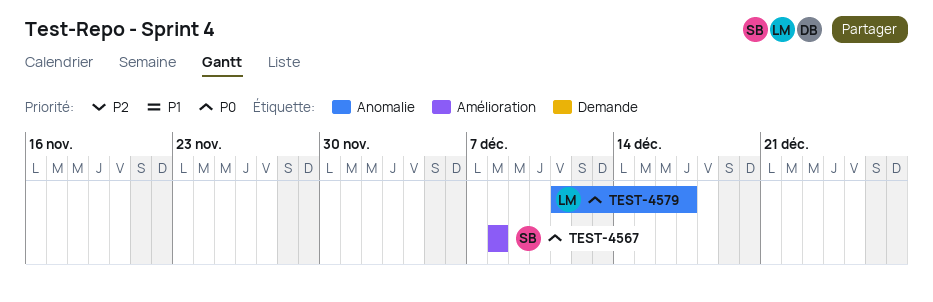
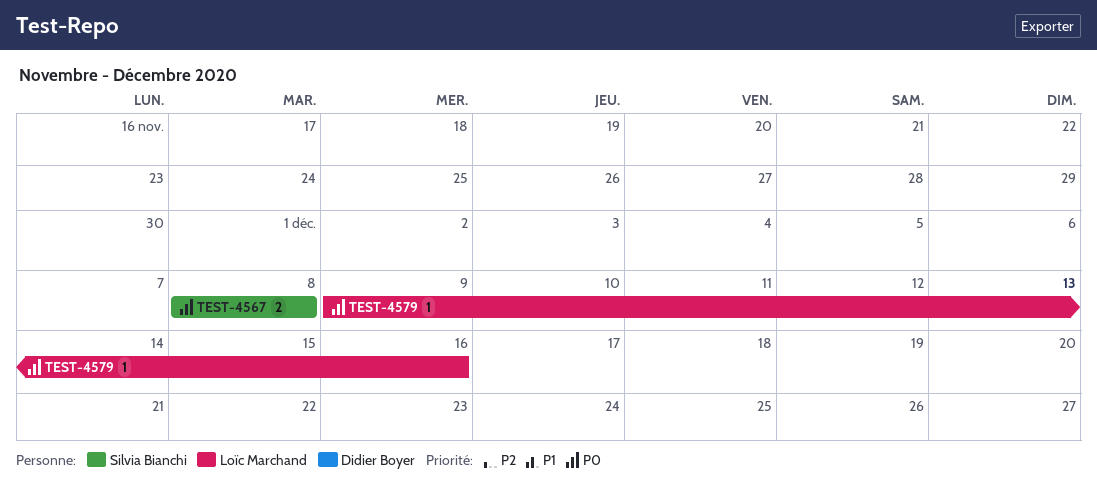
TEST-4579, start: Dec 11 -> Dec 9
TEST-4579, due: Dec 17 -> Dec 16

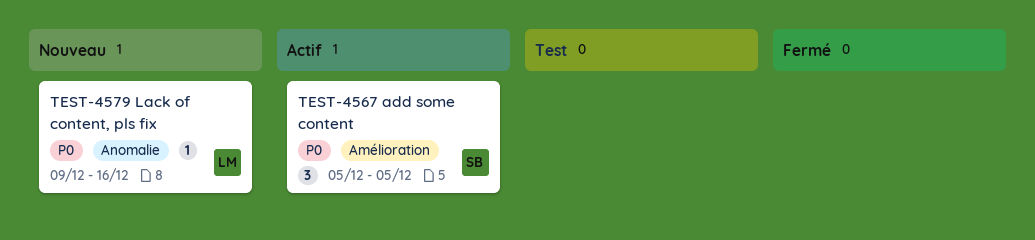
TEST-4567, estimate: 2 -> 3
TEST-4567, start: Dec 8 -> Dec 5
TEST-4567, due: Dec 8 -> Dec 5

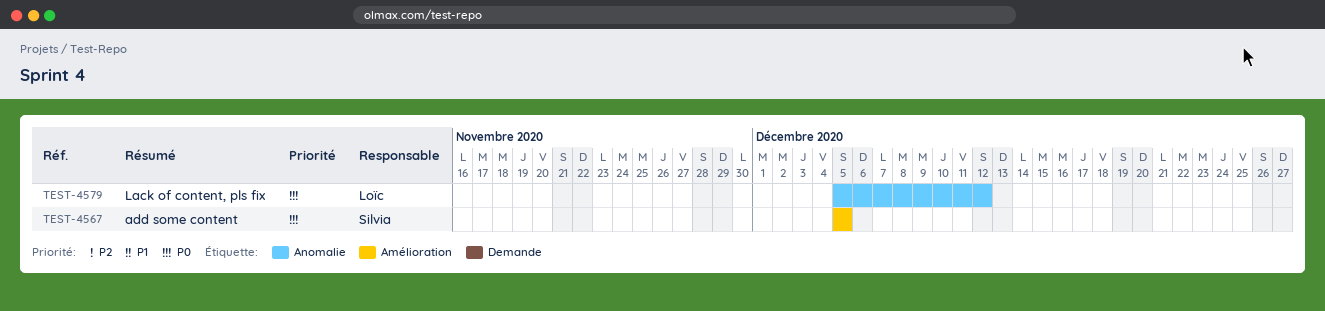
TEST-4579, start: Dec 9 -> Dec 5
TEST-4579, due: Dec 16 -> Dec 12

